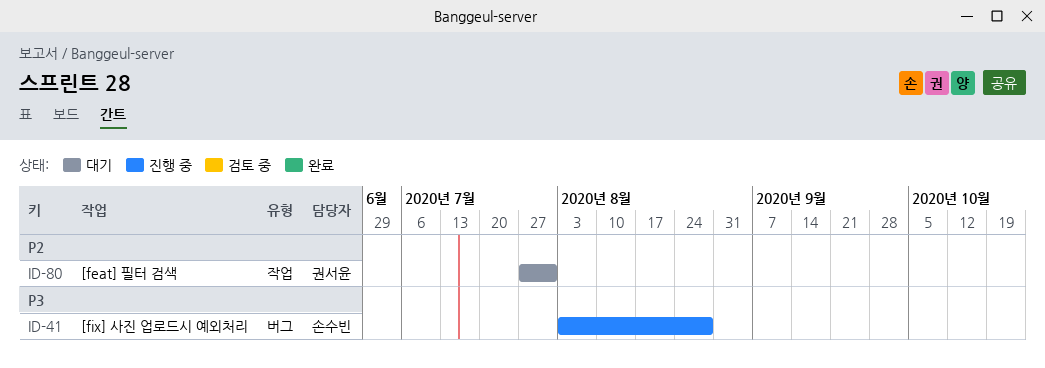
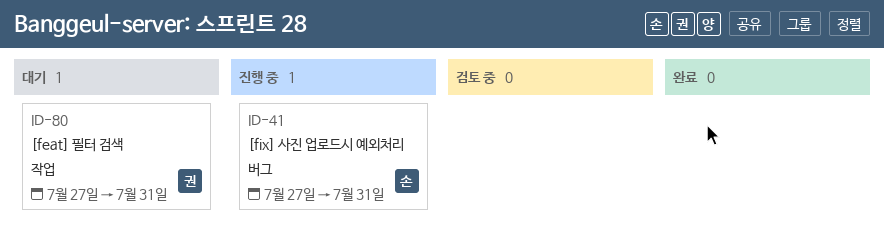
ID-41, start: Aug 3 -> Jul 27
ID-41, due: Aug 28 -> Jul 31

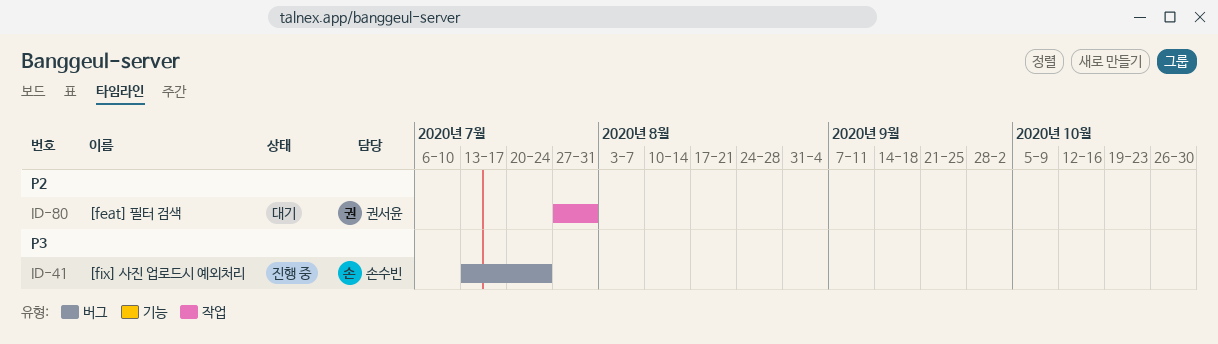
ID-41, start: Jul 27 -> Jul 13
ID-41, due: Jul 31 -> Jul 24

